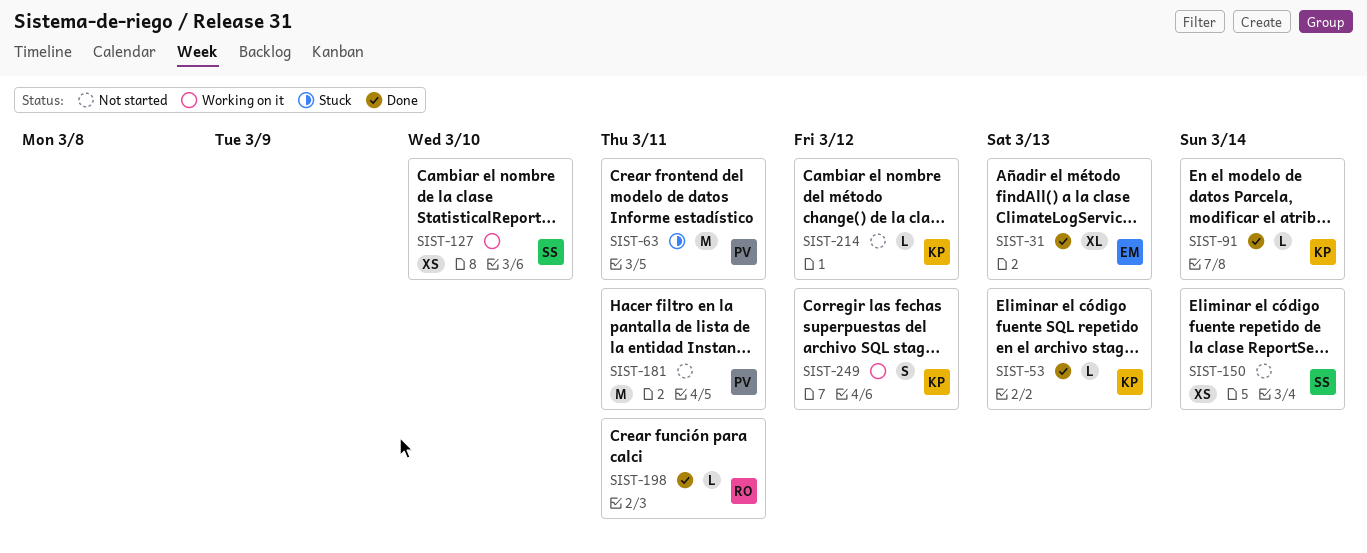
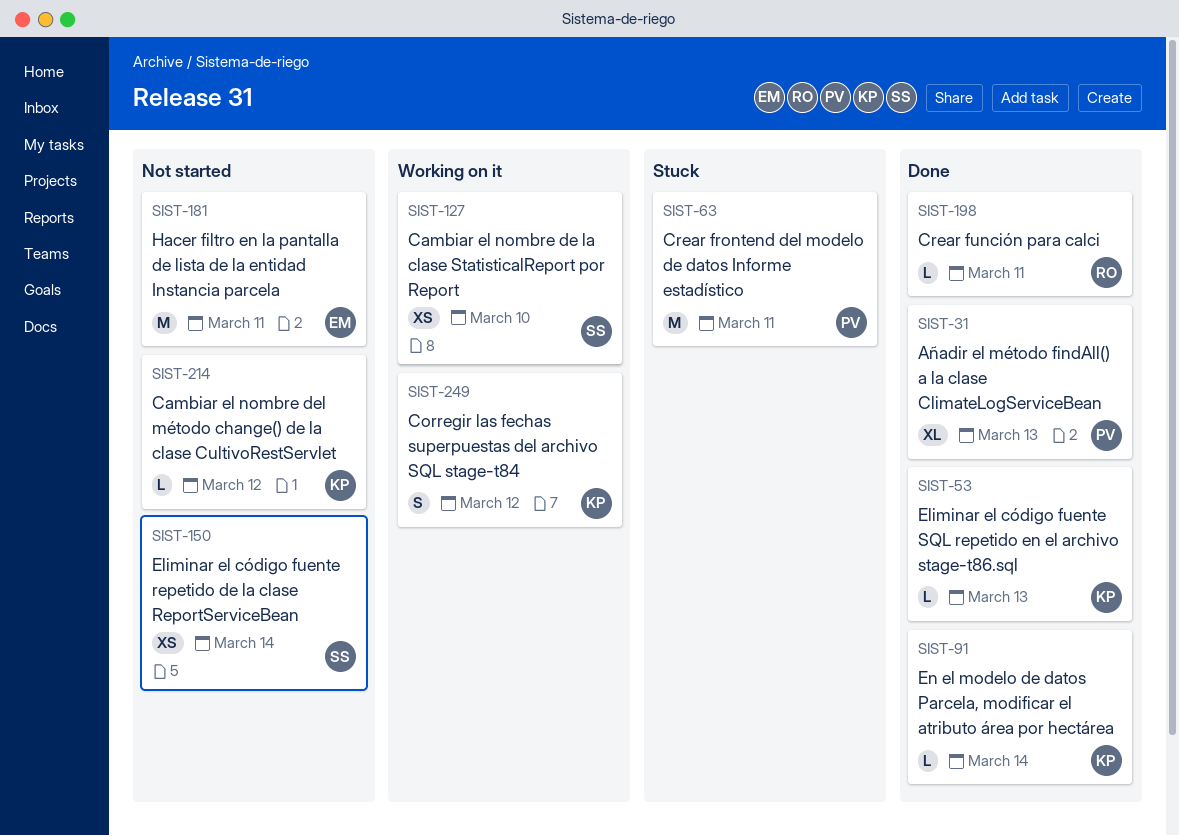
SIST-31, owner: EM -> PV
SIST-181, owner: PV -> EM

